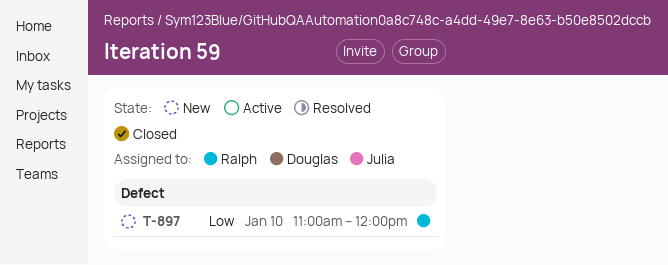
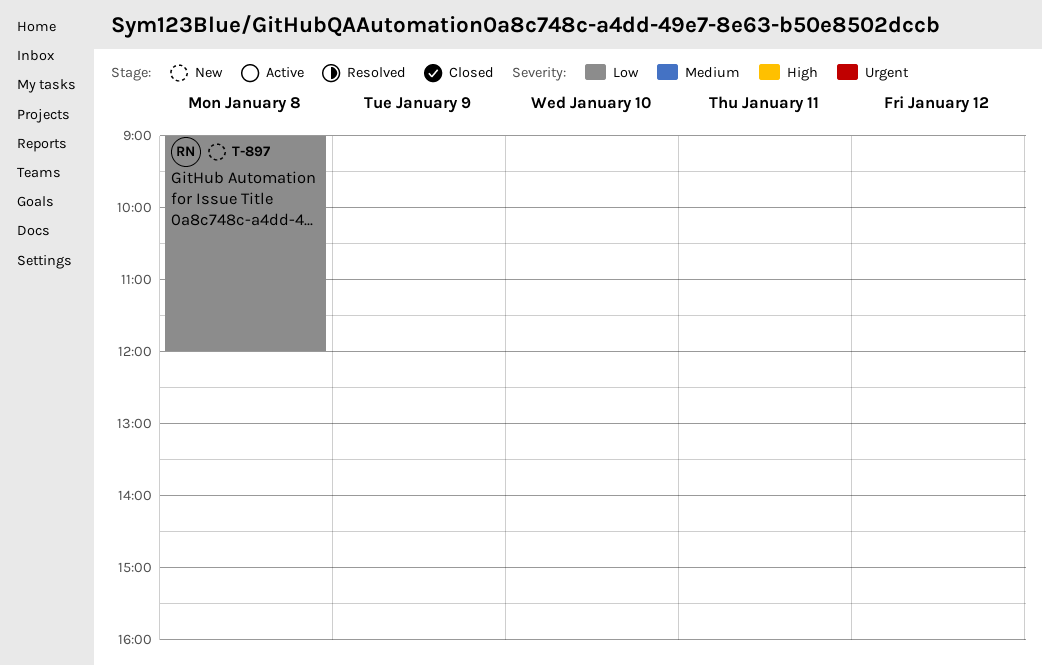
T-897, day: Jan 10 -> Jan 8
T-897, begins: 11:00 -> 09:00

